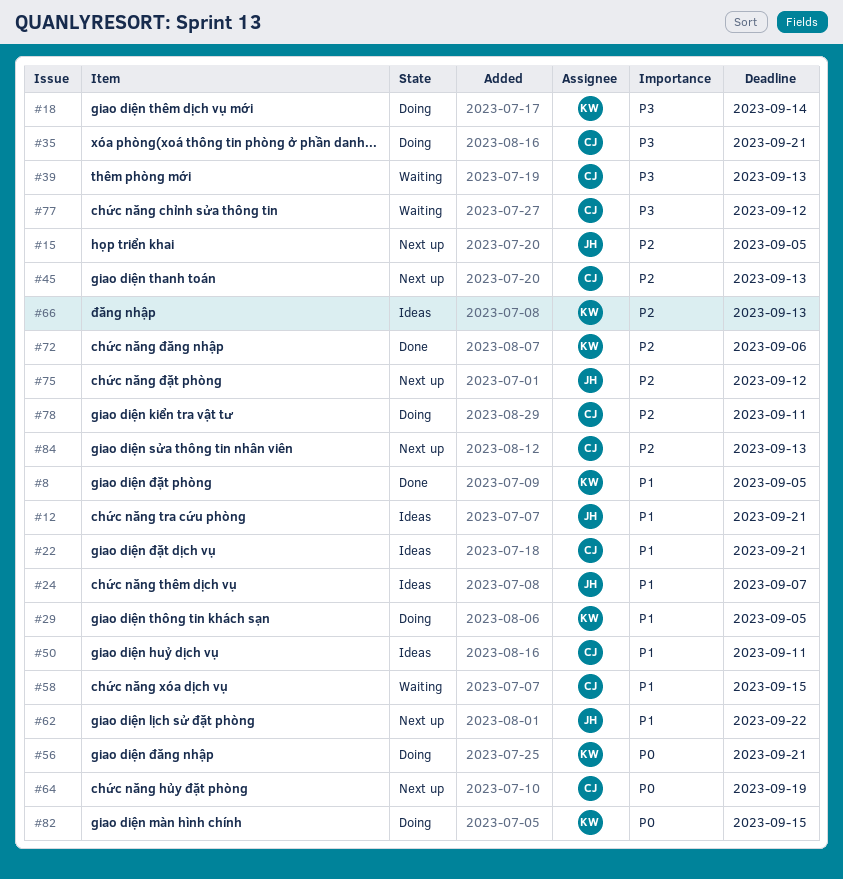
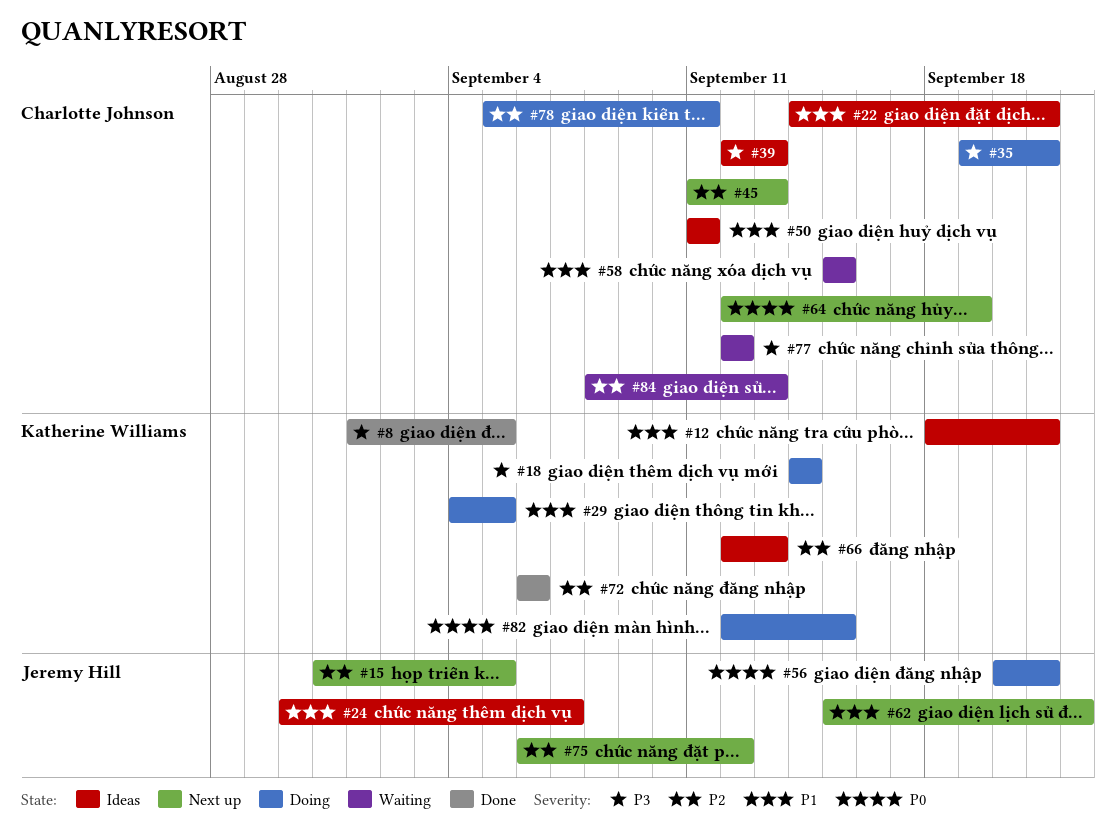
#8, priority: P1 -> P3
#12, owner: Jeremy Hill -> Katherine Williams
#39, status: Waiting -> Ideas
#56, owner: Katherine Williams -> Jeremy Hill
#84, status: Next up -> Waiting

